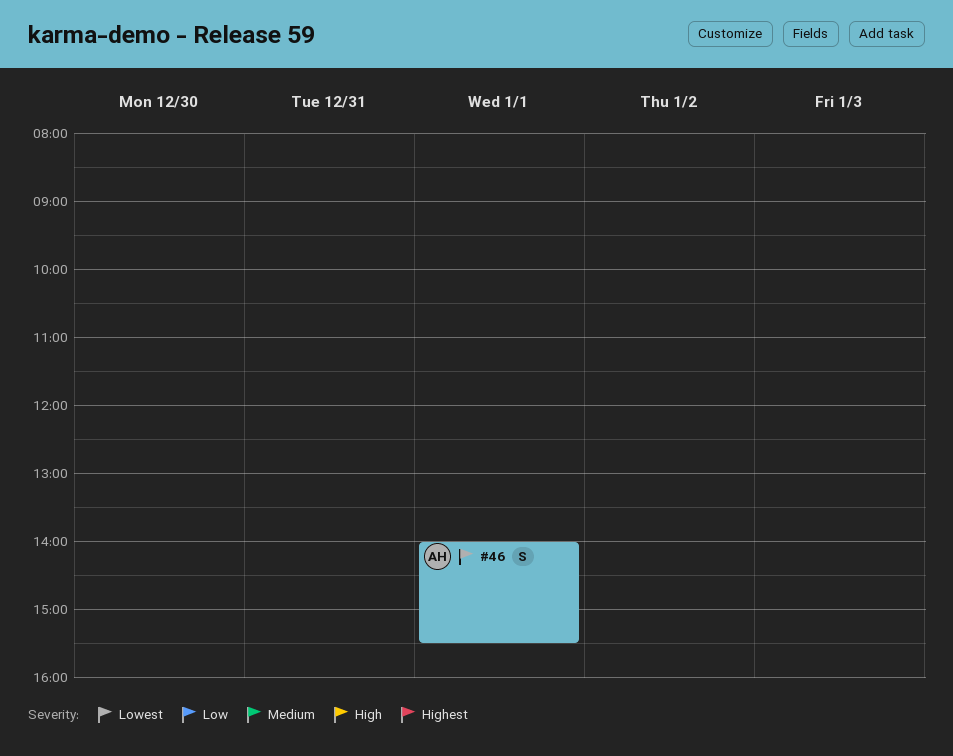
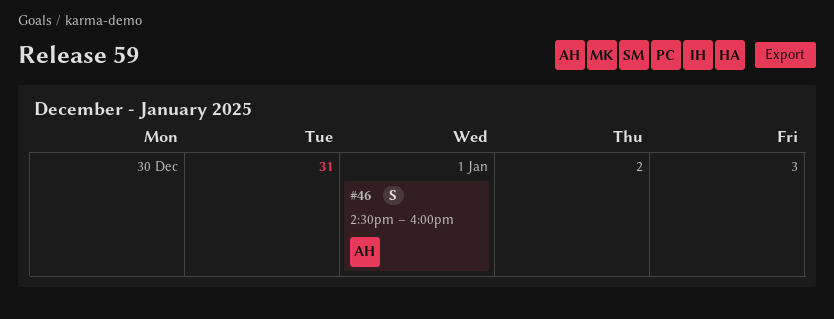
#46, begins: 14:00 -> 14:30
#46, ends: 15:30 -> 16:00

